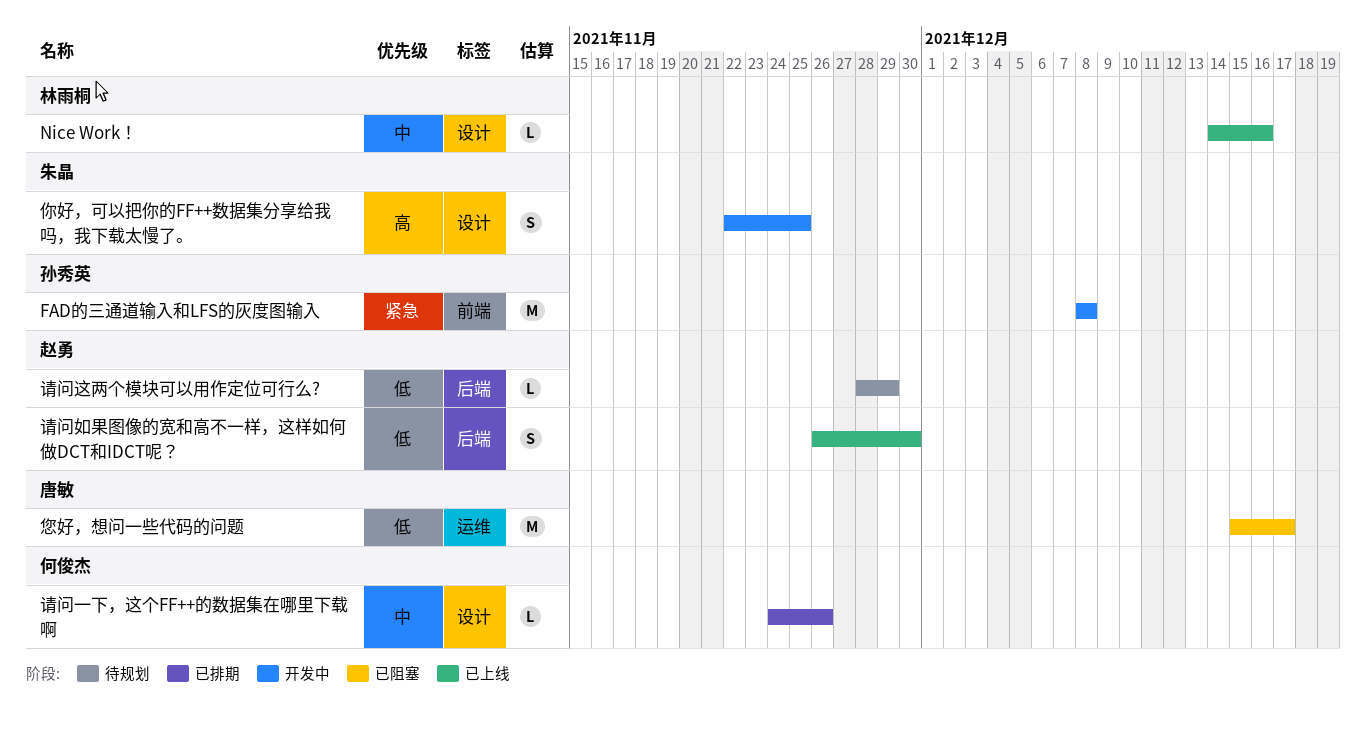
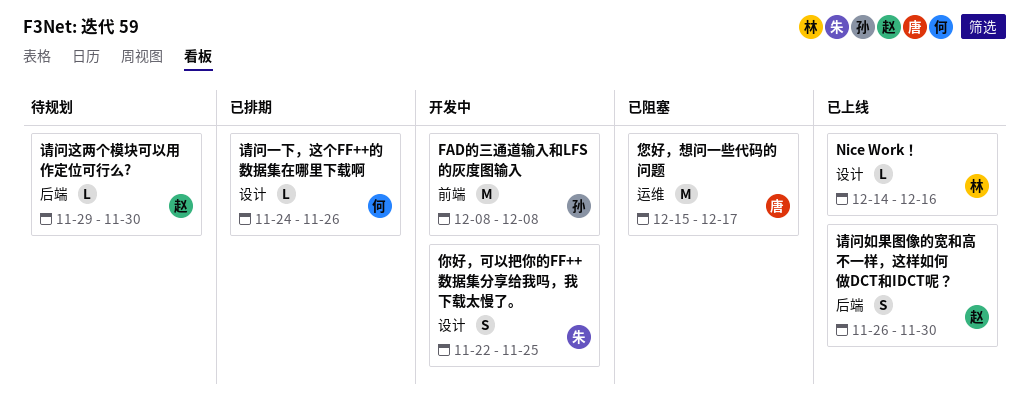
请问这两个模块可以用作定位可行么?, start: Nov 28 -> Nov 29
请问这两个模块可以用作定位可行么?, due: Nov 29 -> Nov 30

